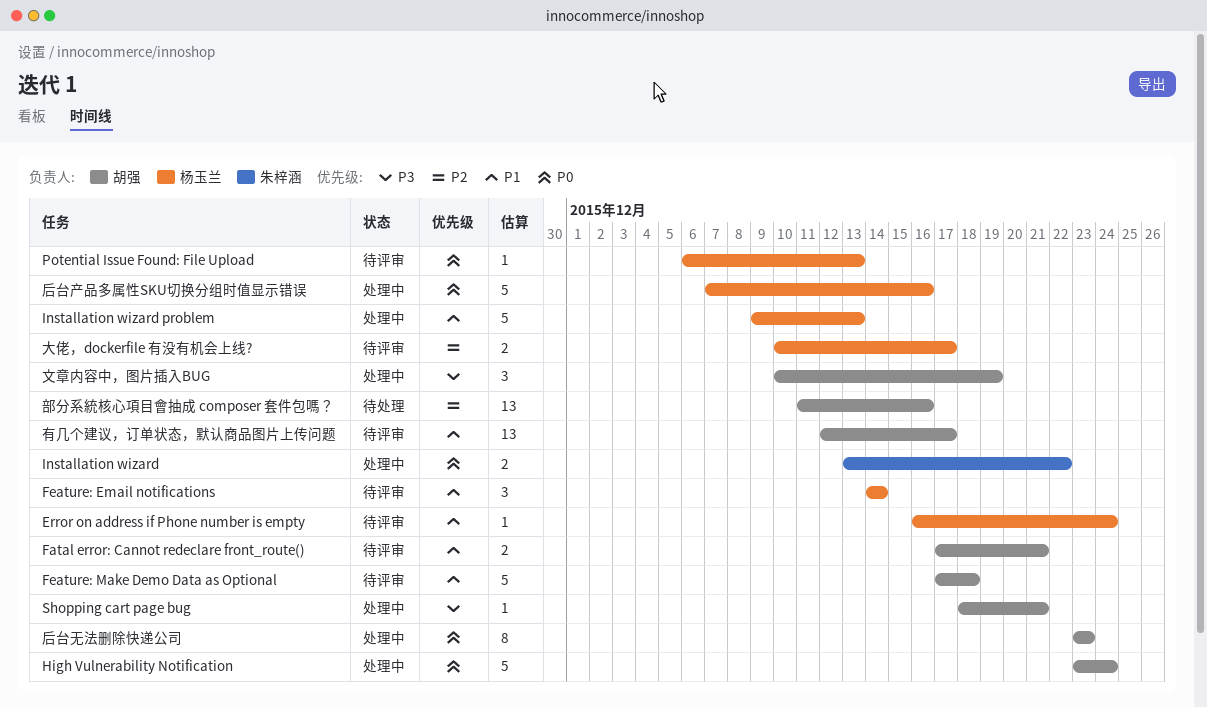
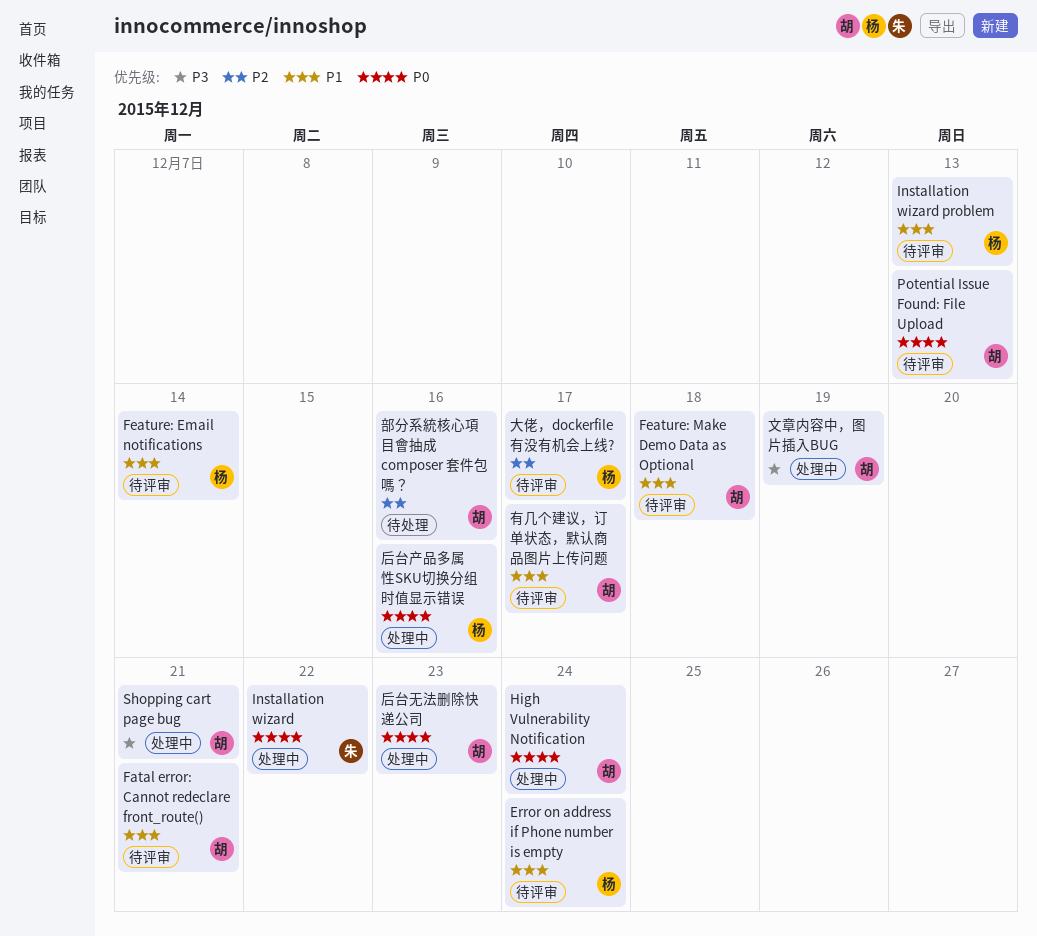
Installation wizard problem, status: 处理中 -> 待评审
Potential Issue Found: File Upload, owner: 杨玉兰 -> 胡强

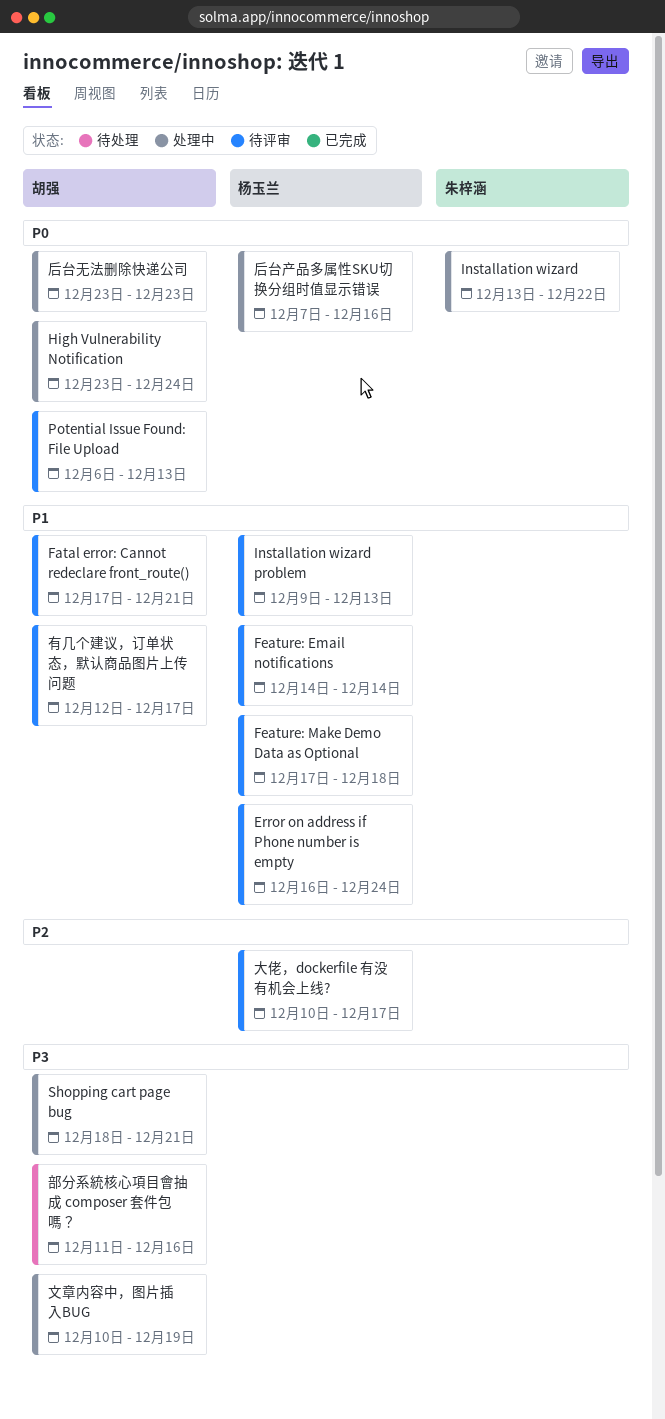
Feature: Make Demo Data as Optional, owner: 胡强 -> 杨玉兰
部分系統核心項目會抽成 composer 套件包嗎？, priority: P2 -> P3

